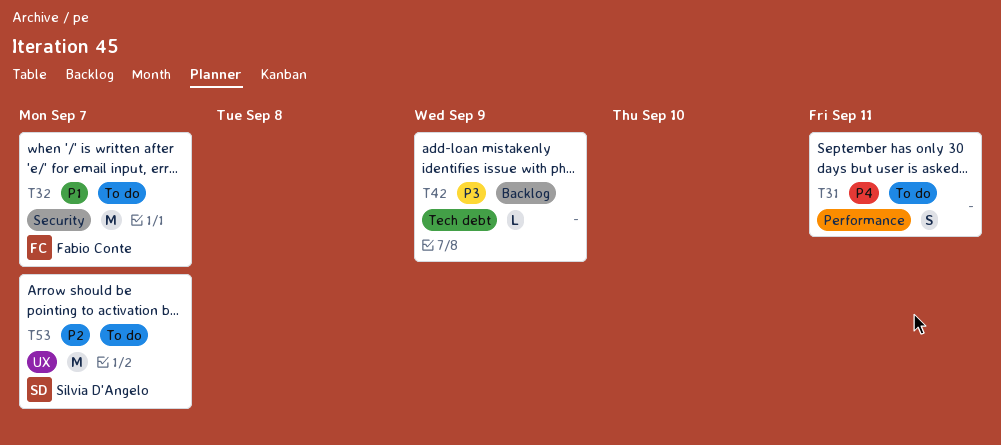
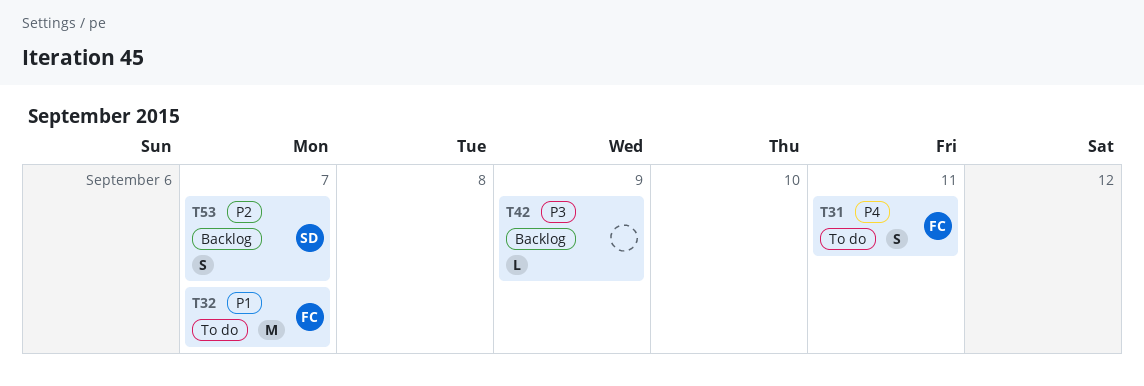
T31, owner: none -> Fabio Conte
T53, status: To do -> Backlog
T53, estimate: M -> S

